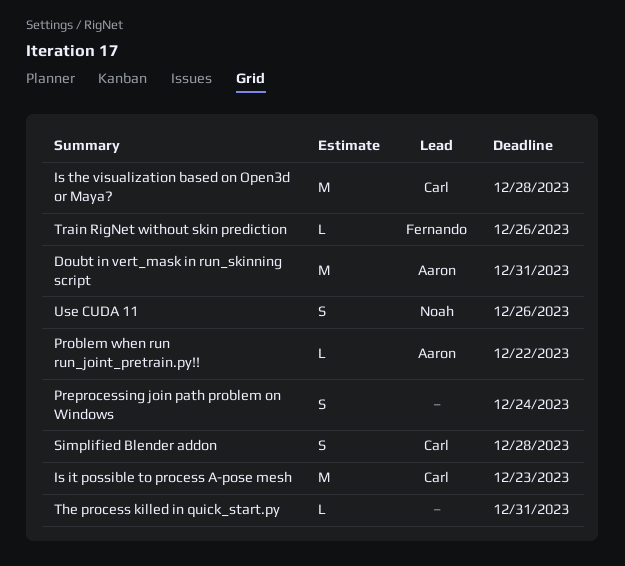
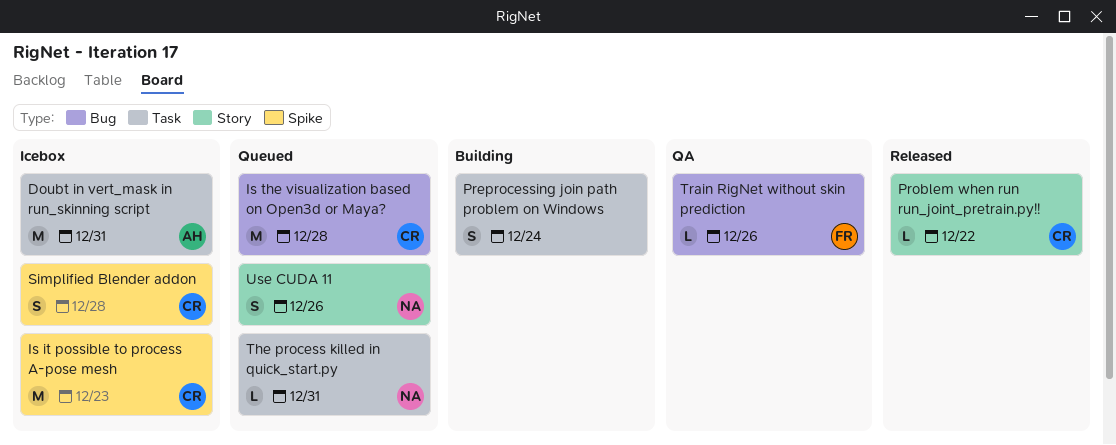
Problem when run run_joint_pretrain.py!!, owner: Aaron -> Carl
The process killed in quick_start.py, owner: none -> Noah

